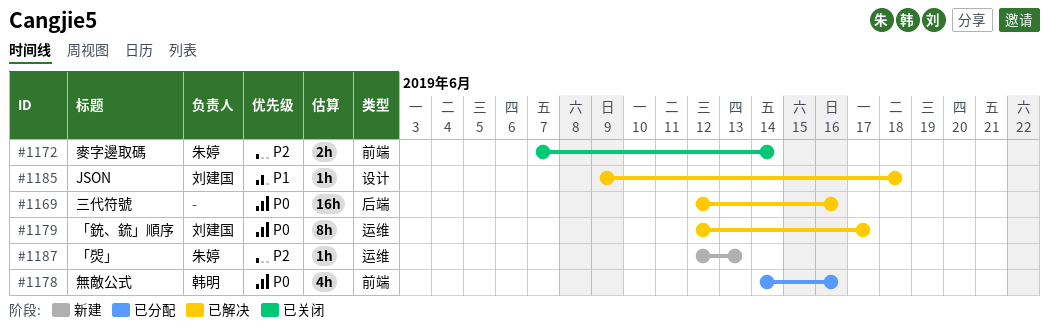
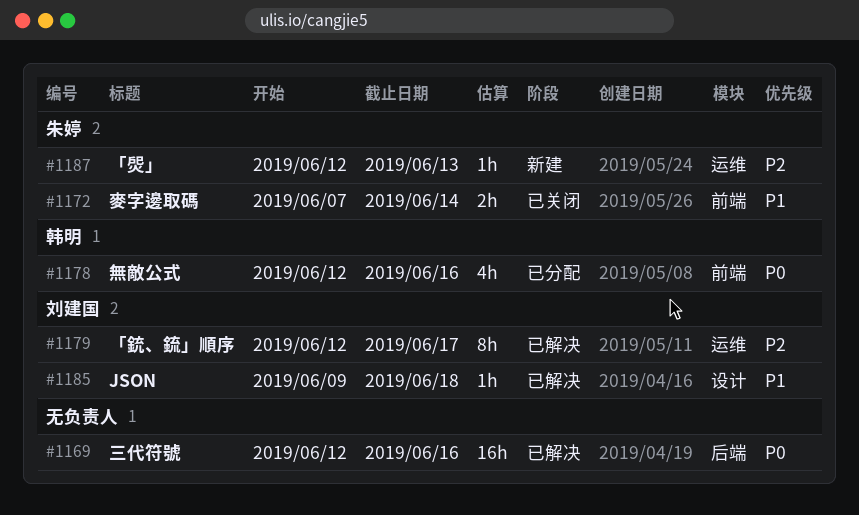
#1172, priority: P2 -> P1
#1178, start: Jun 14 -> Jun 12
#1179, priority: P0 -> P2

